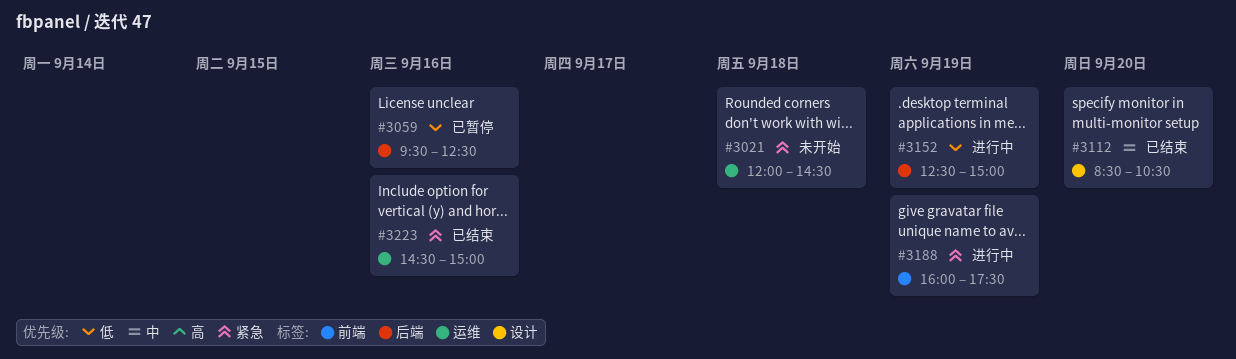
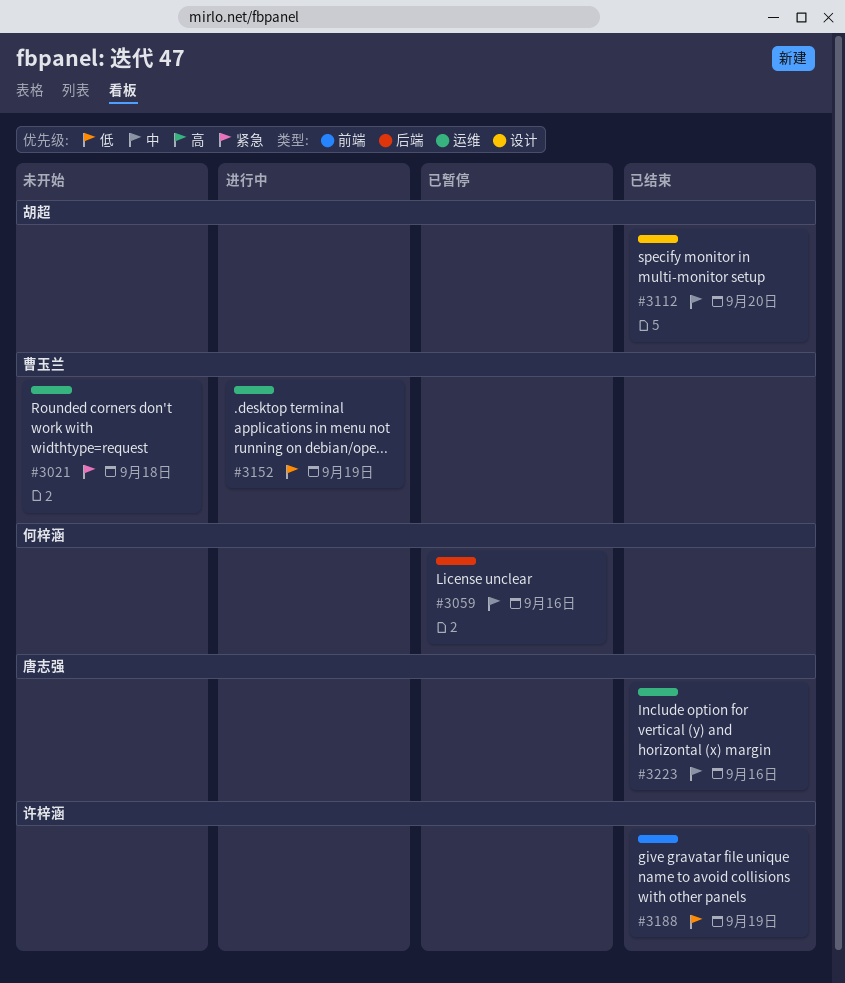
#3059, priority: 低 -> 中
#3152, label: 后端 -> 运维
#3188, status: 进行中 -> 已结束
#3188, priority: 紧急 -> 低
#3223, priority: 紧急 -> 中

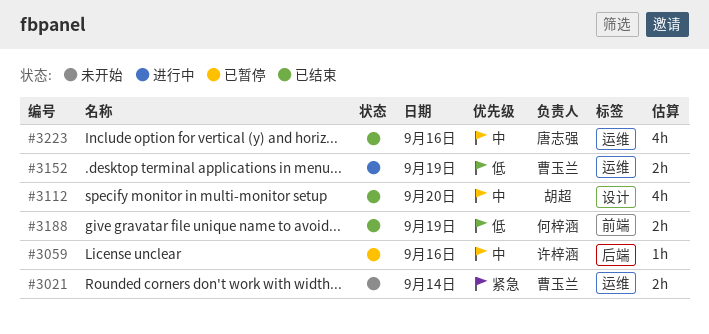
#3021, day: Sep 18 -> Sep 14
#3059, owner: 何梓涵 -> 许梓涵
#3188, owner: 许梓涵 -> 何梓涵

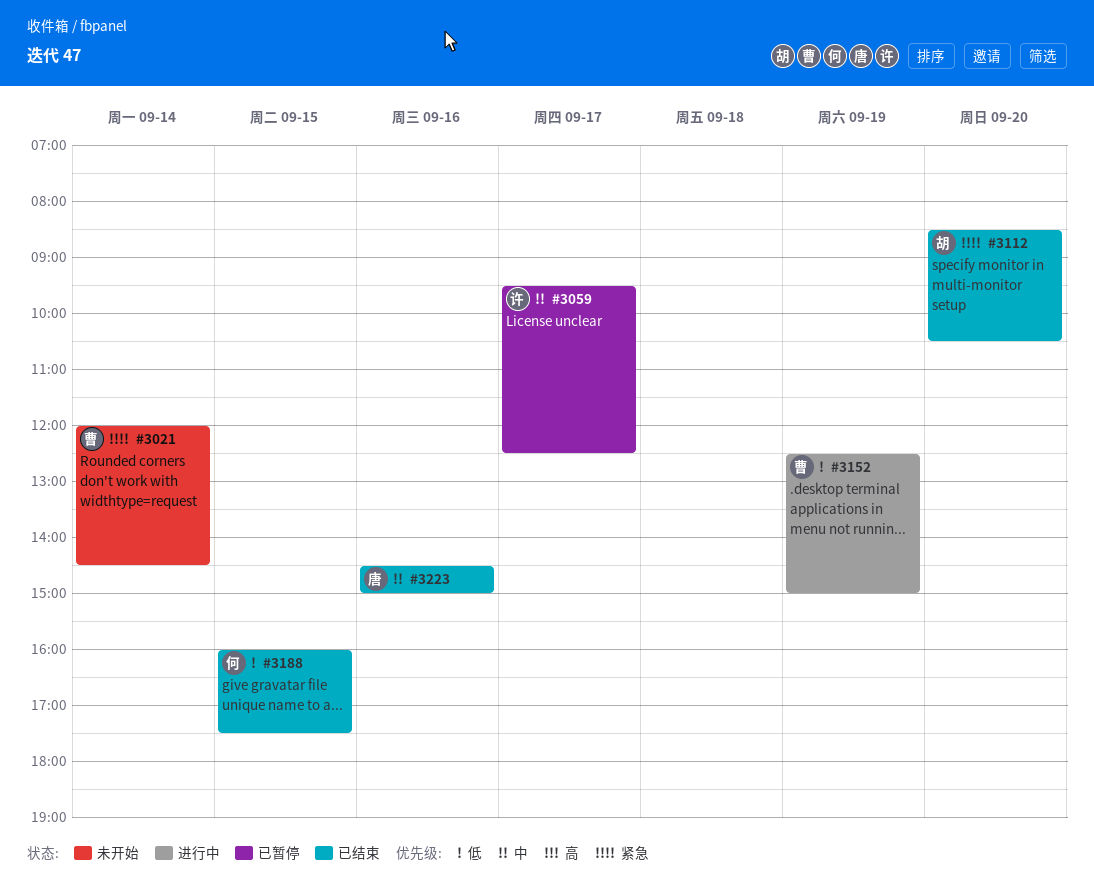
#3059, day: Sep 16 -> Sep 17
#3112, priority: 中 -> 紧急
#3188, day: Sep 19 -> Sep 15

